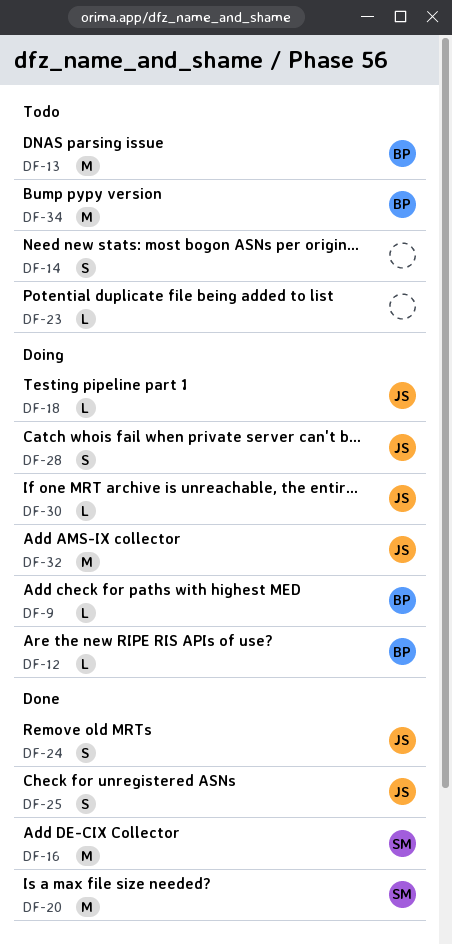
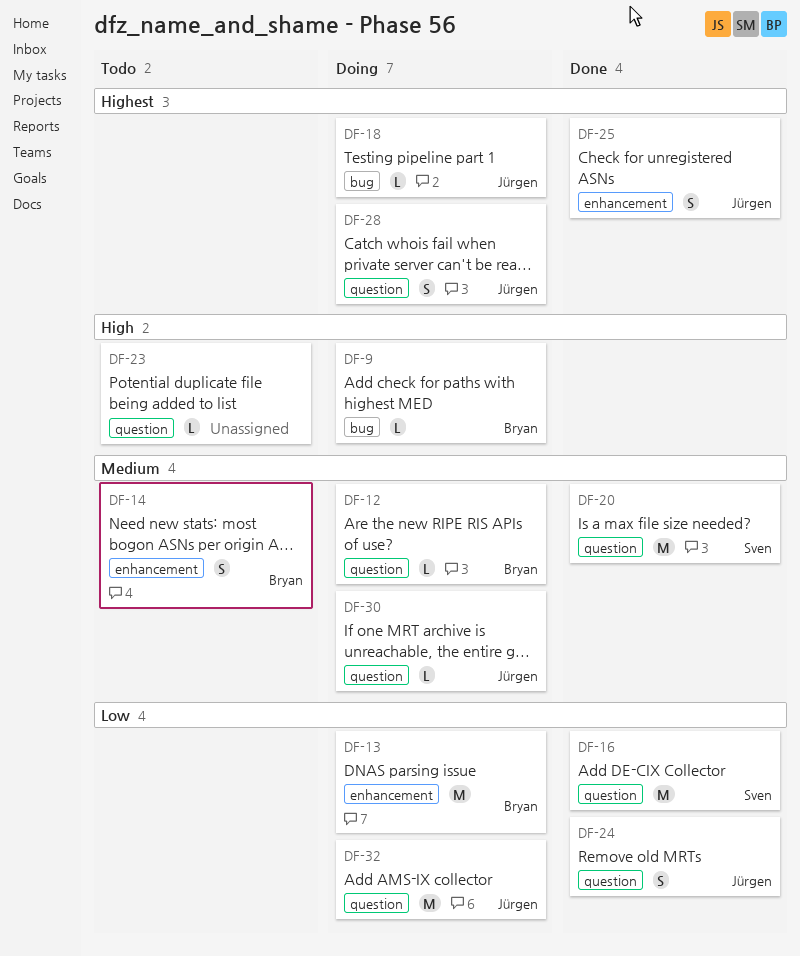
DF-13, status: Todo -> Doing
DF-14, owner: none -> Bryan
DF-34: present -> none

